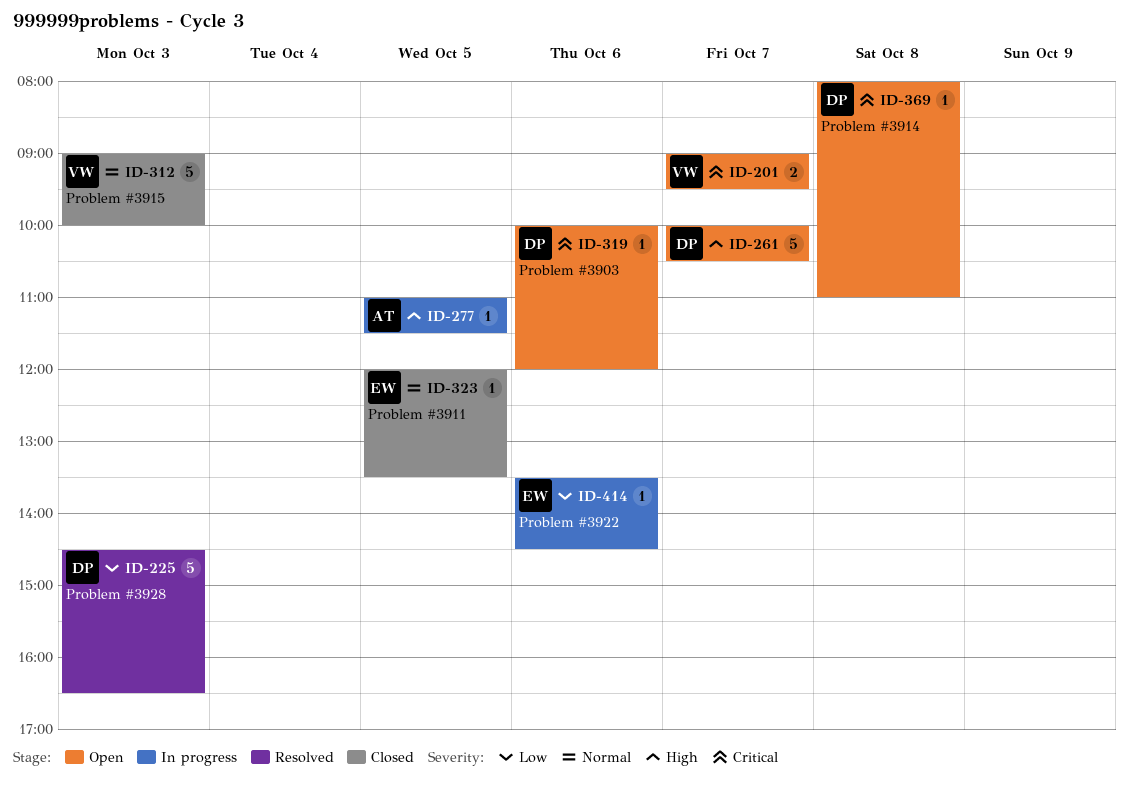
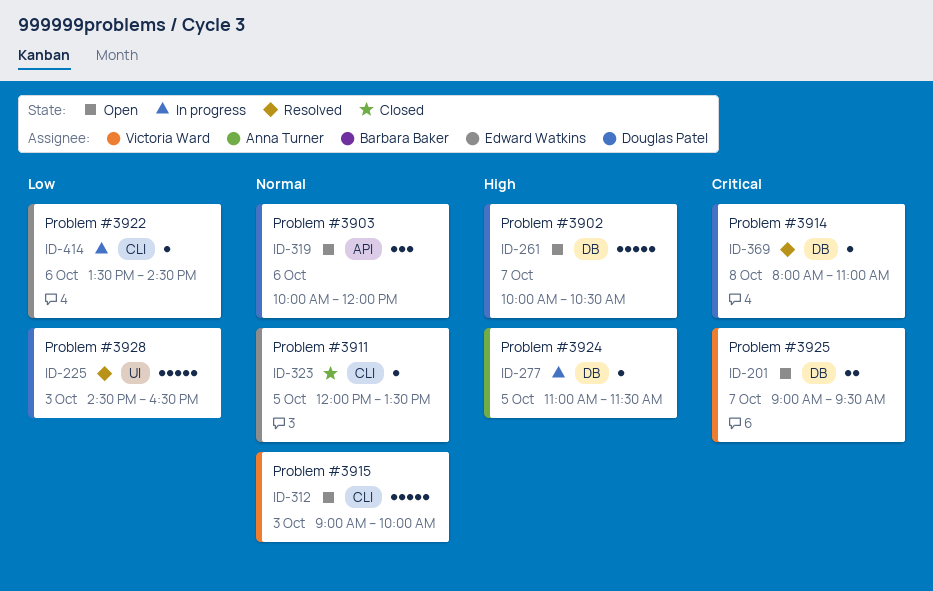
ID-312, status: Closed -> Open
ID-319, priority: Critical -> Normal
ID-319, estimate: 1 -> 3
ID-369, status: Open -> Resolved

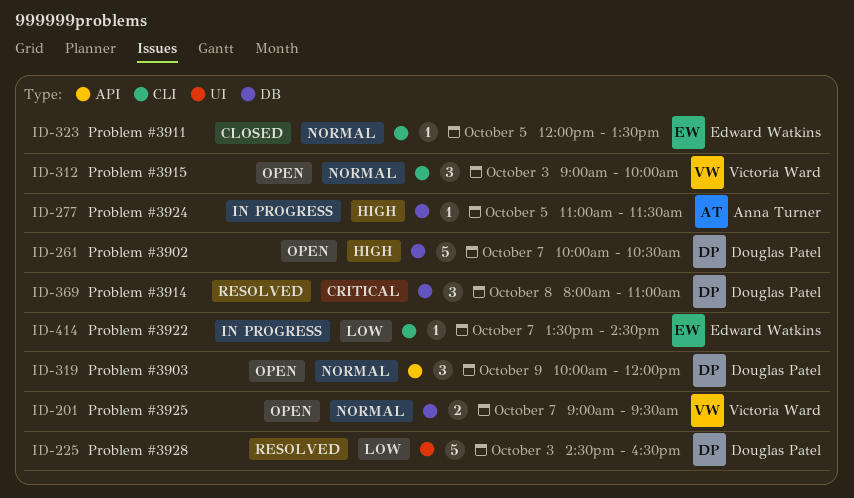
ID-201, priority: Critical -> Normal
ID-312, estimate: 5 -> 3
ID-319, day: Oct 6 -> Oct 9
ID-369, estimate: 1 -> 3
ID-414, day: Oct 6 -> Oct 7

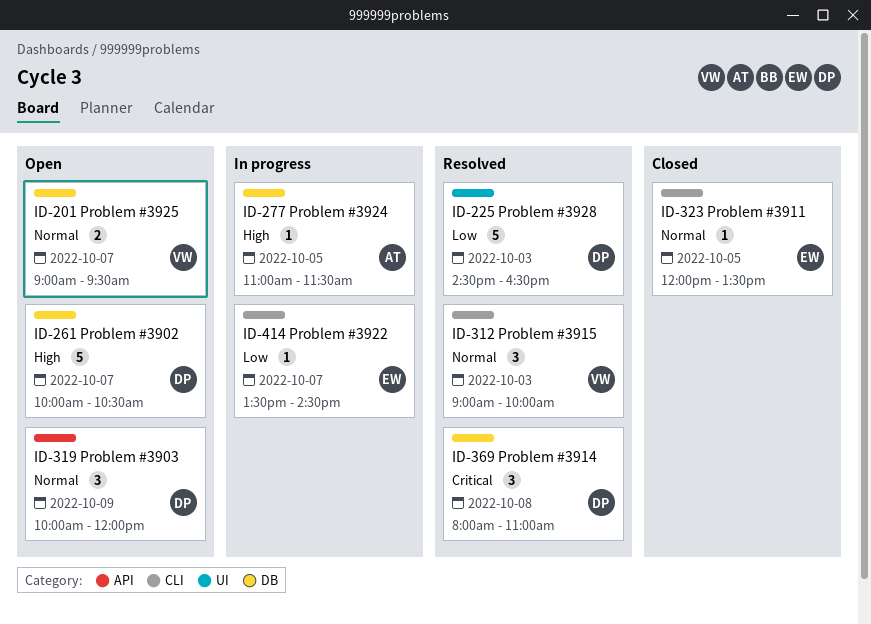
ID-312, status: Open -> Resolved

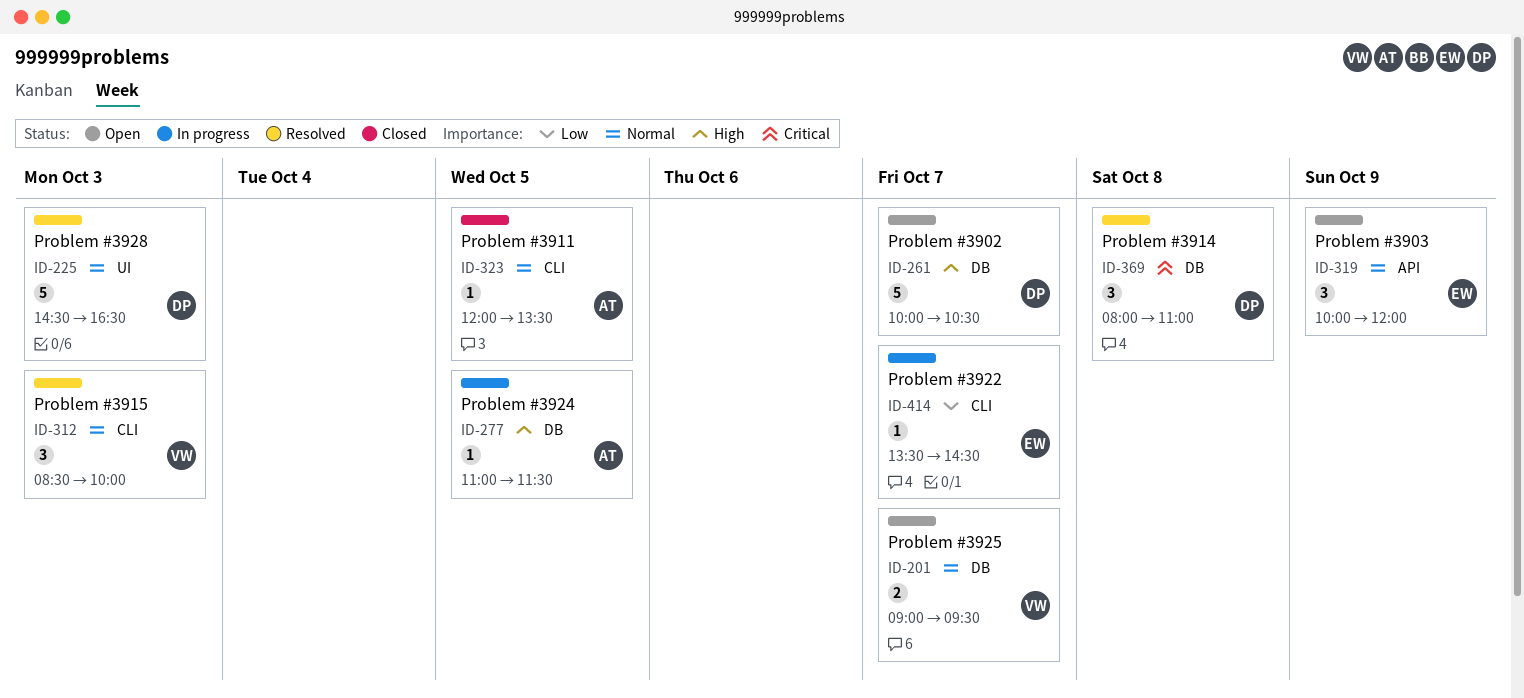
ID-225, priority: Low -> Normal
ID-312, begins: 09:00 -> 08:30
ID-319, owner: DP -> EW
ID-323, owner: EW -> AT

